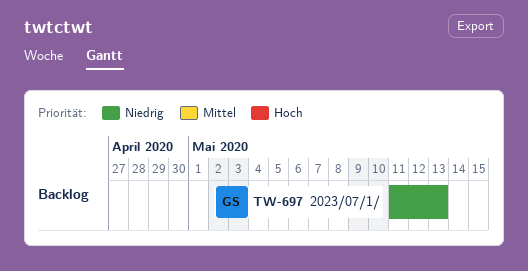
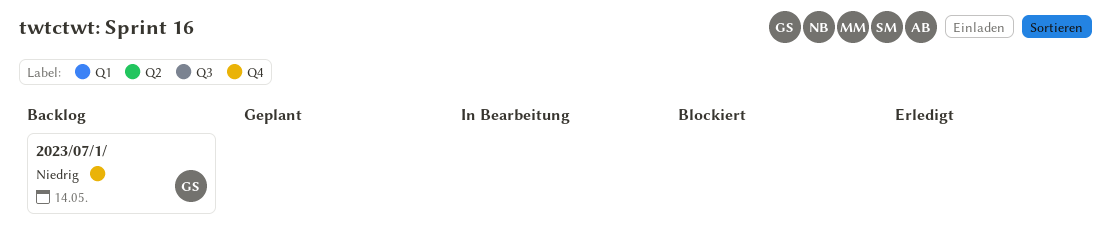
2023/07/1/, due: May 13 -> May 14

